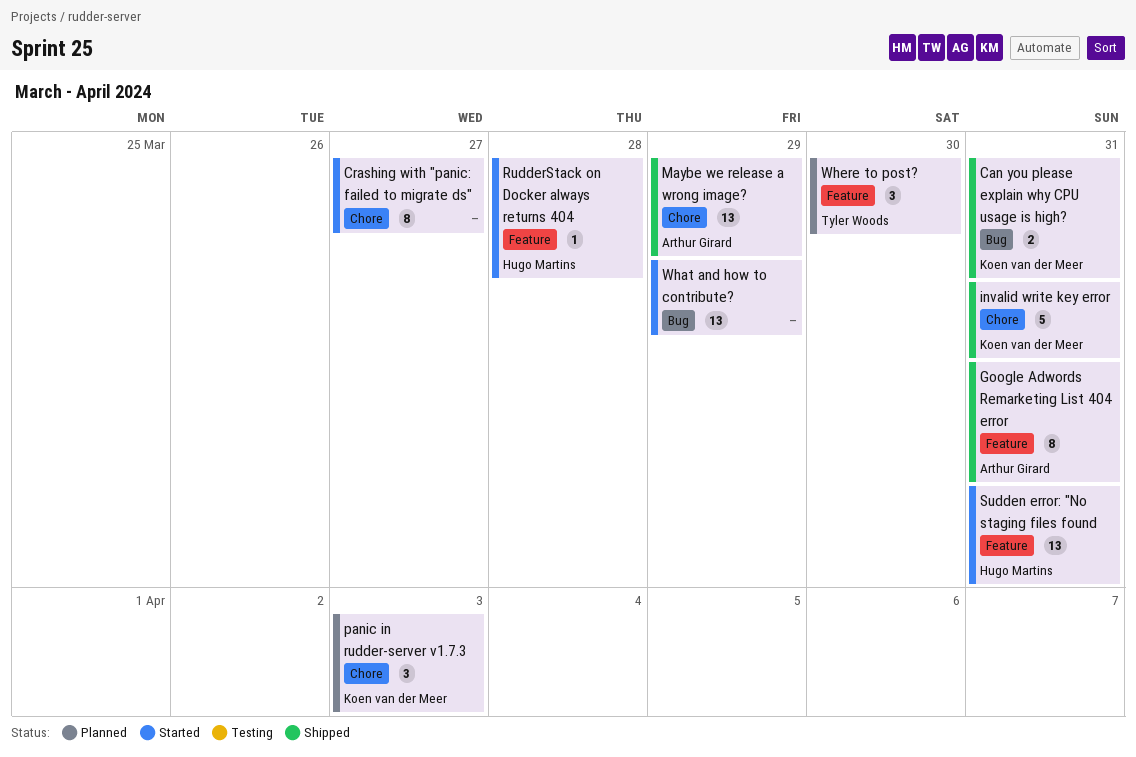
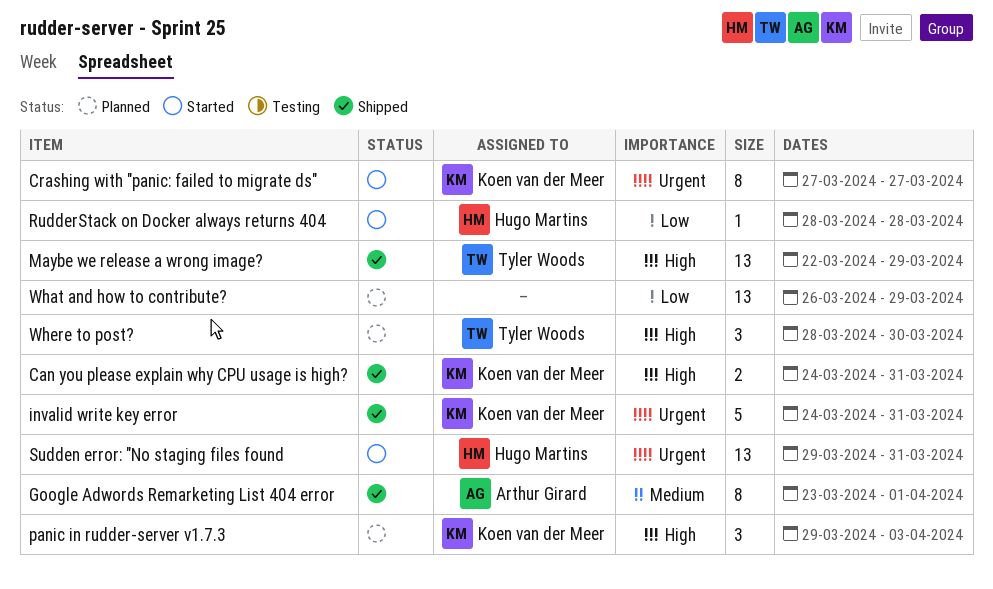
Crashing with "panic: failed to migrate ds", owner: none -> Koen van der Meer
Google Adwords Remarketing List 404 error, due: Mar 31 -> Apr 1
Maybe we release a wrong image?, owner: Arthur Girard -> Tyler Woods
What and how to contribute?, status: Started -> Planned

